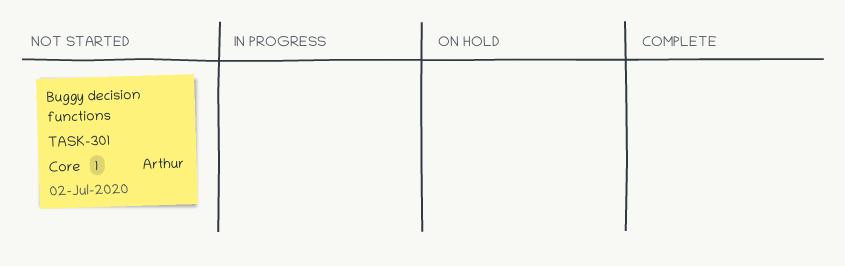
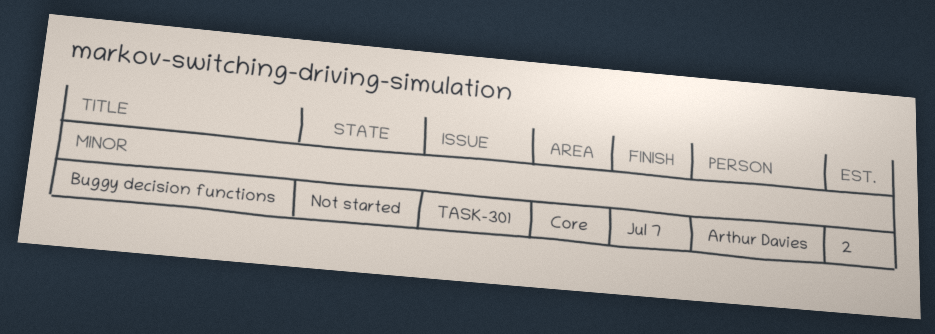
TASK-301, estimate: 1 -> 2
TASK-301, due: Jul 2 -> Jul 7

